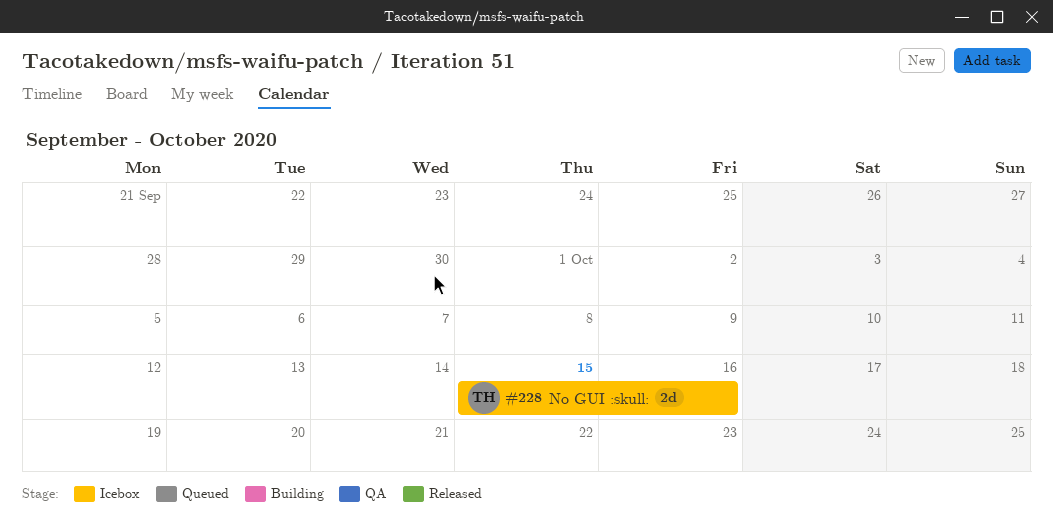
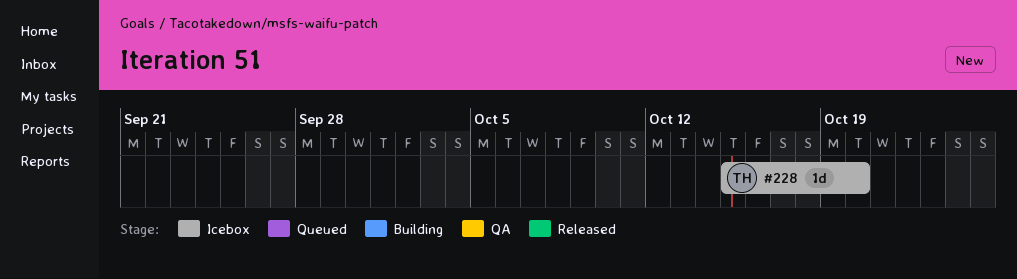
#228, estimate: 2d -> 1d
#228, due: Oct 16 -> Oct 20

